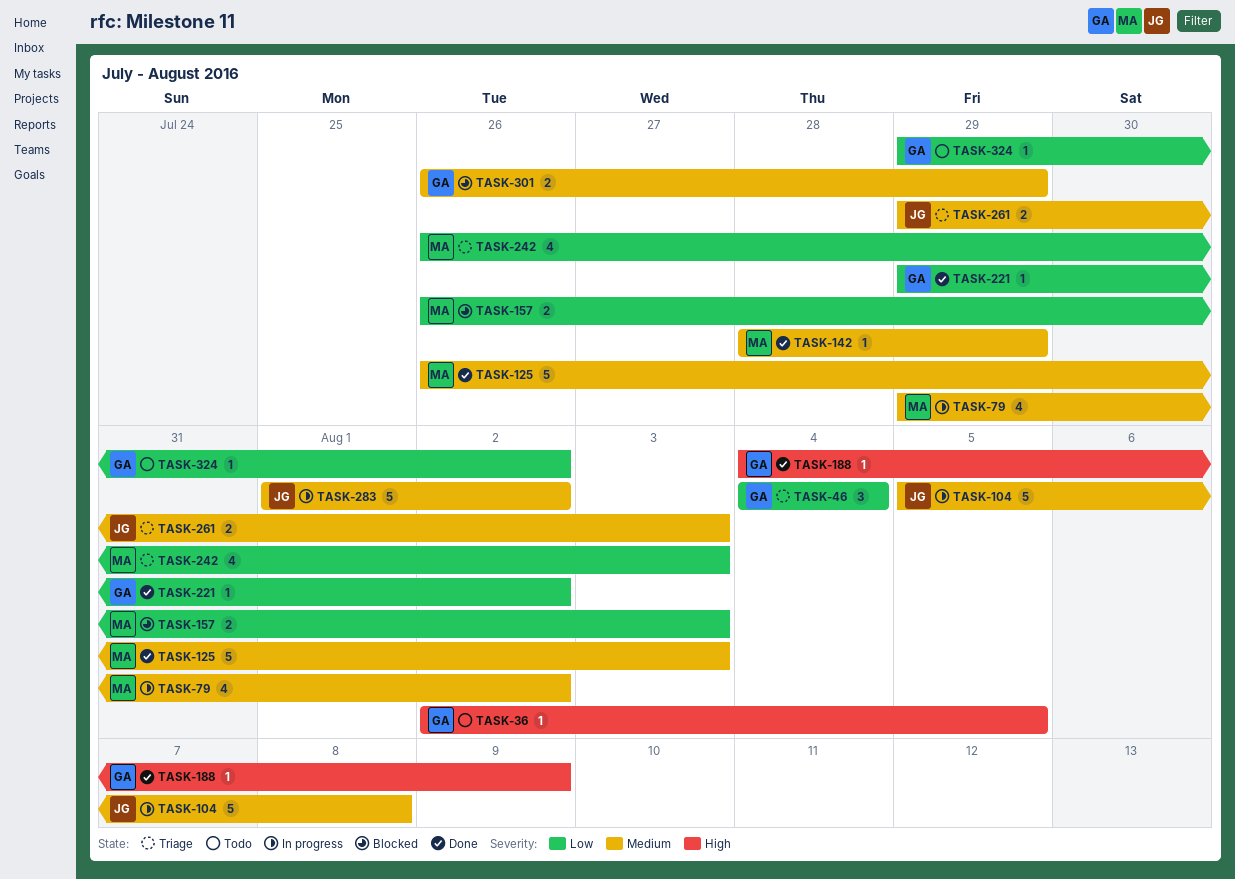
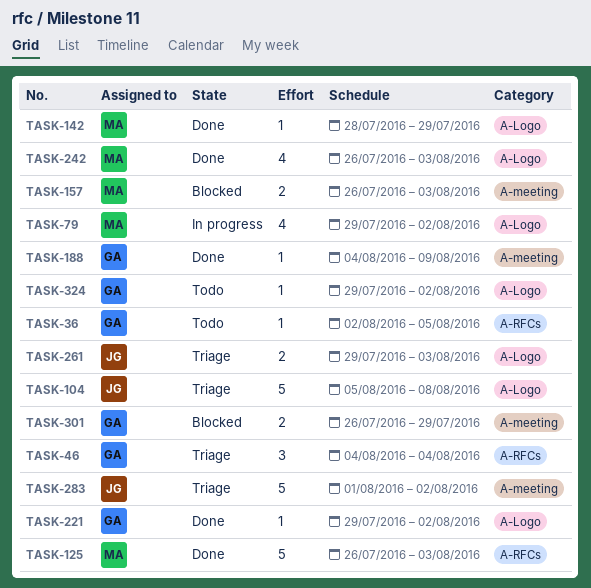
TASK-104, status: In progress -> Triage
TASK-242, status: Triage -> Done
TASK-283, status: In progress -> Triage

